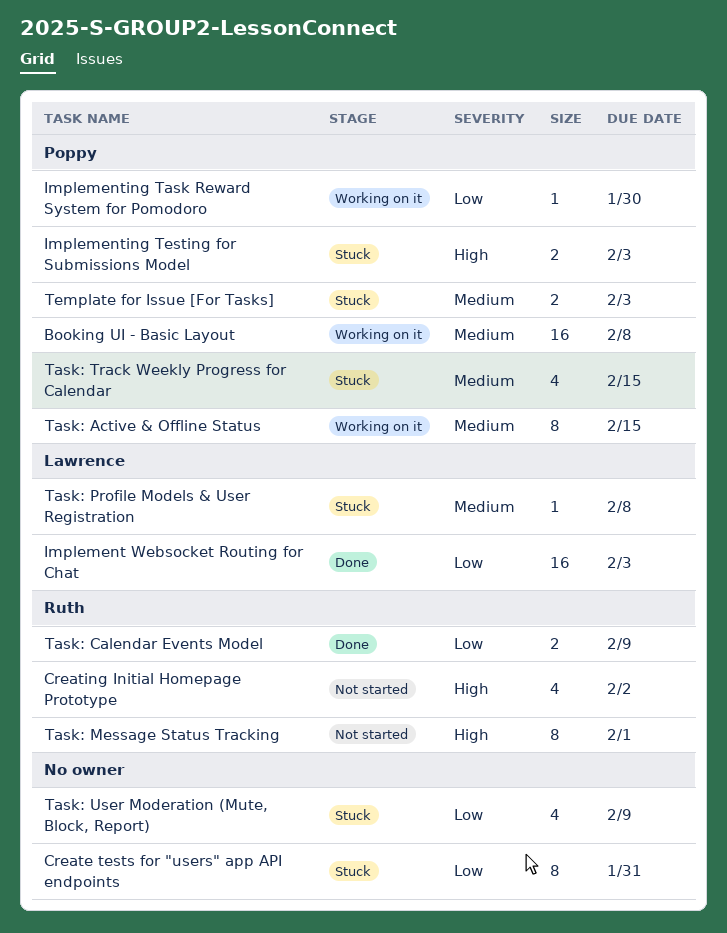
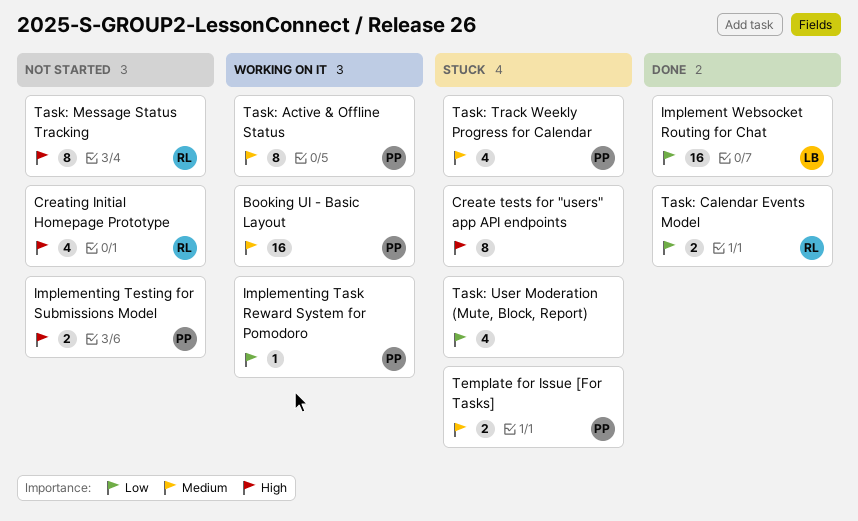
Create tests for "users" app API endpoints, priority: Low -> High
Implementing Testing for Submissions Model, status: Stuck -> Not started
Task: Profile Models & User Registration: present -> none

